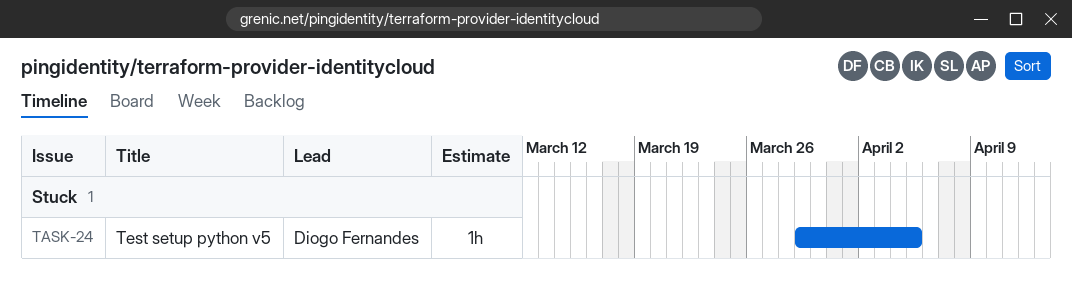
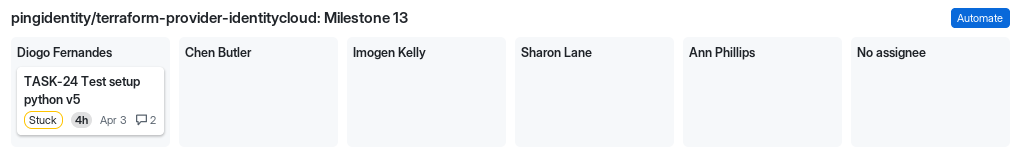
TASK-24, estimate: 1h -> 4h
TASK-24, due: Apr 5 -> Apr 3

